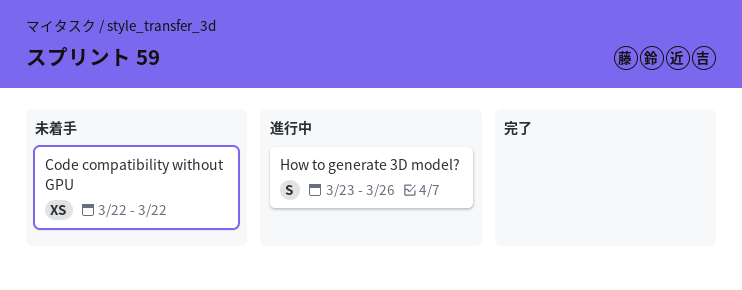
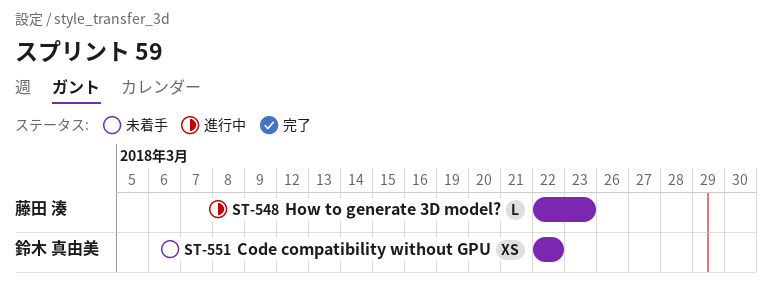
How to generate 3D model?, estimate: S -> L
How to generate 3D model?, start: Mar 23 -> Mar 22
How to generate 3D model?, due: Mar 26 -> Mar 23

